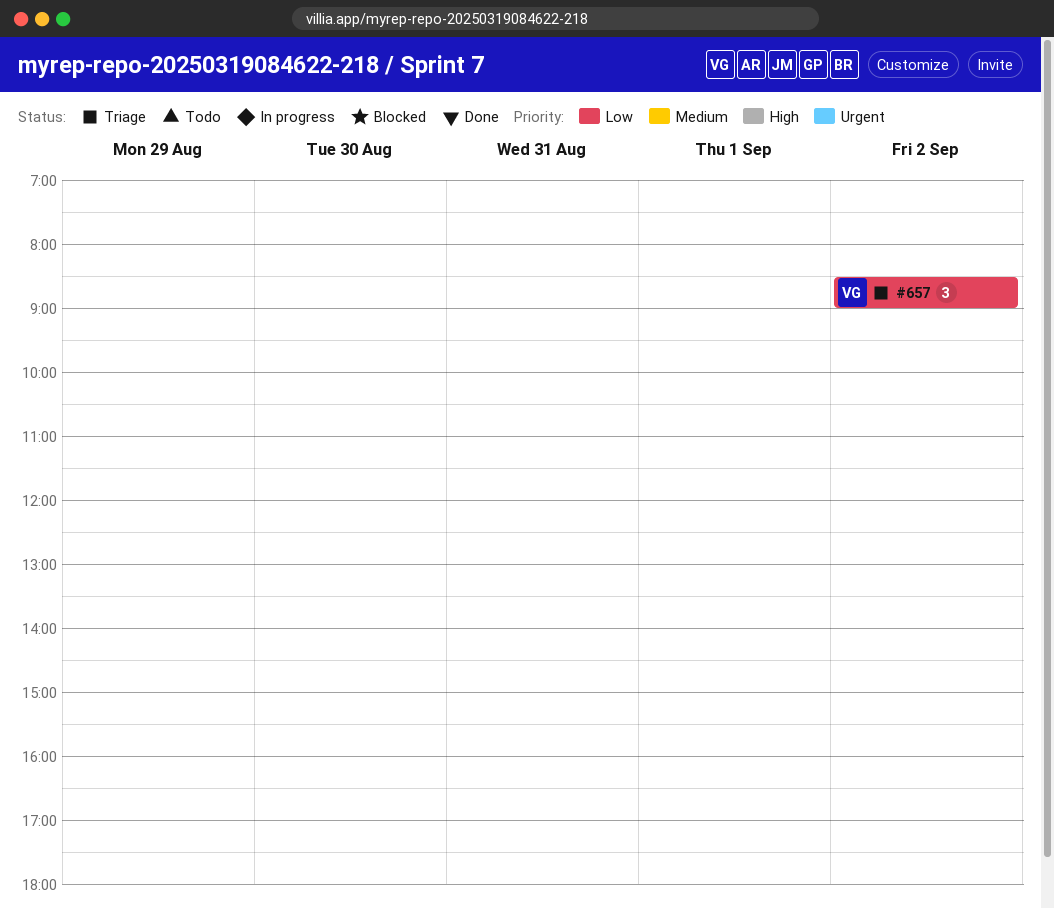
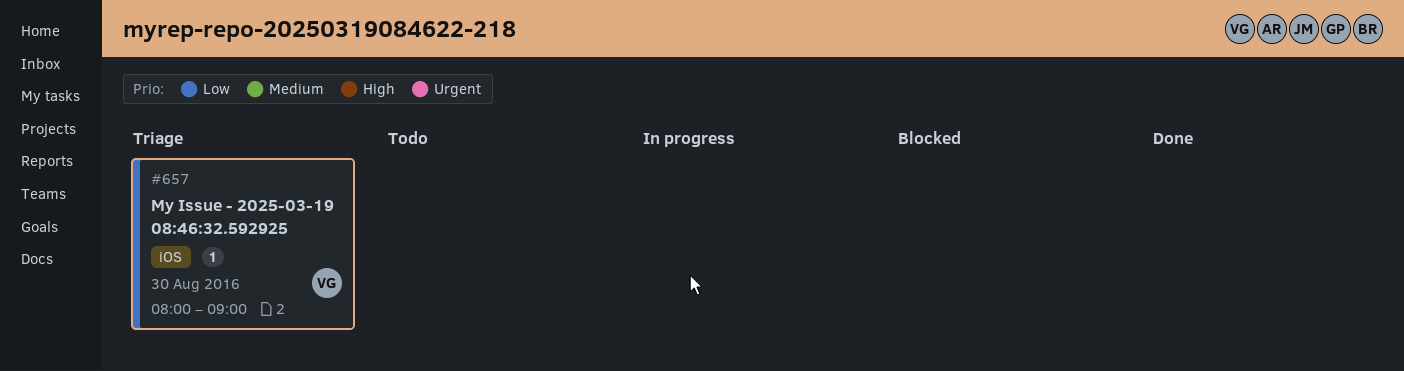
#657, estimate: 3 -> 1
#657, day: Sep 2 -> Aug 30
#657, begins: 08:30 -> 08:00

